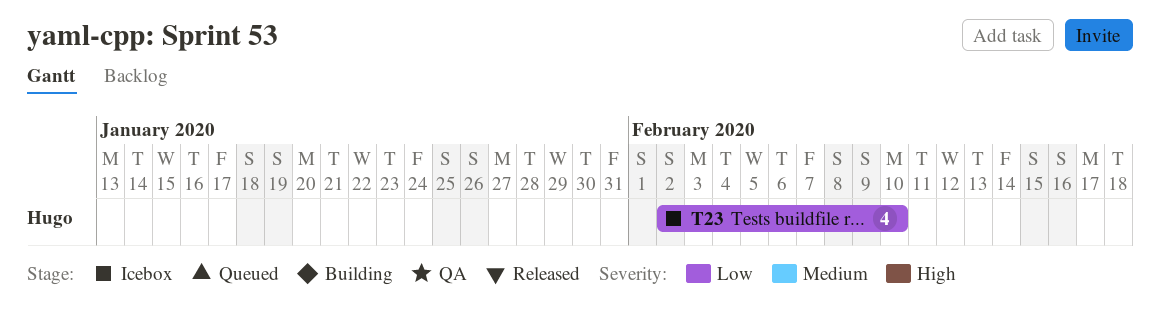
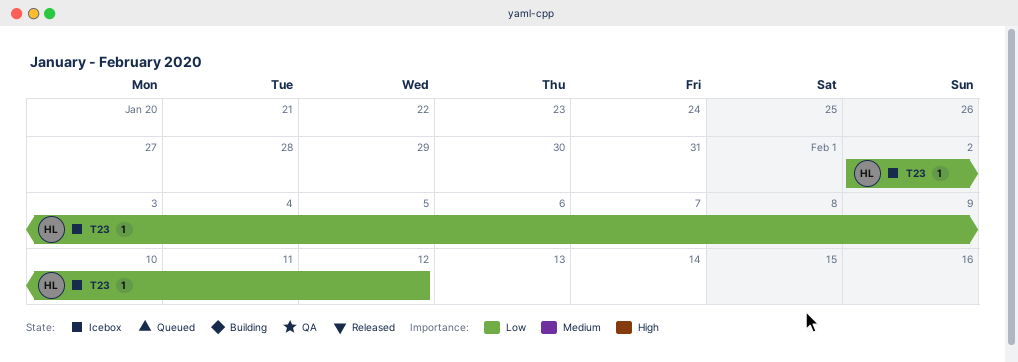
T23, estimate: 4 -> 1
T23, due: Feb 10 -> Feb 12

